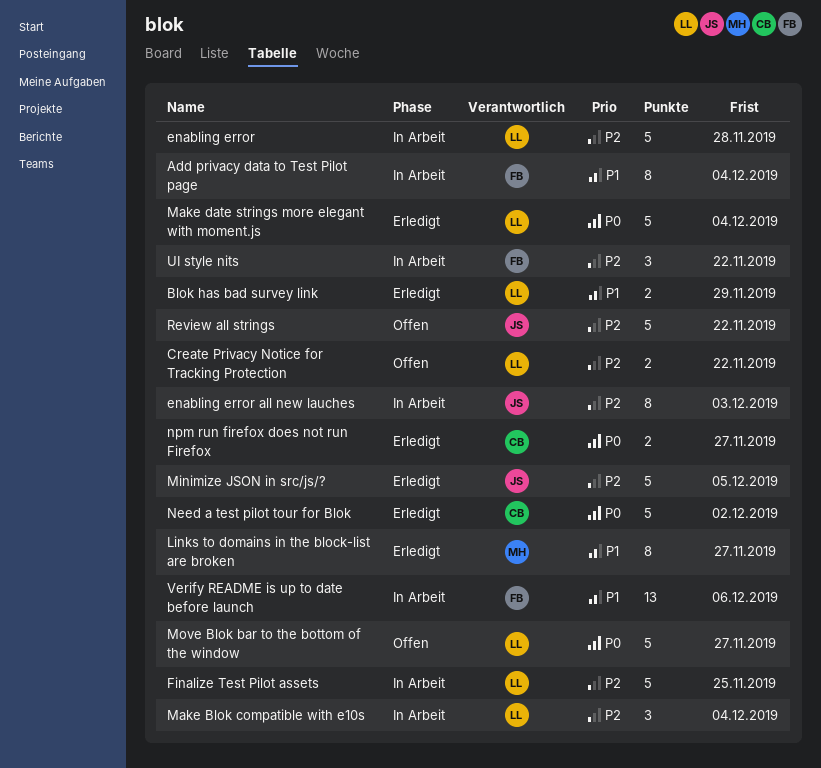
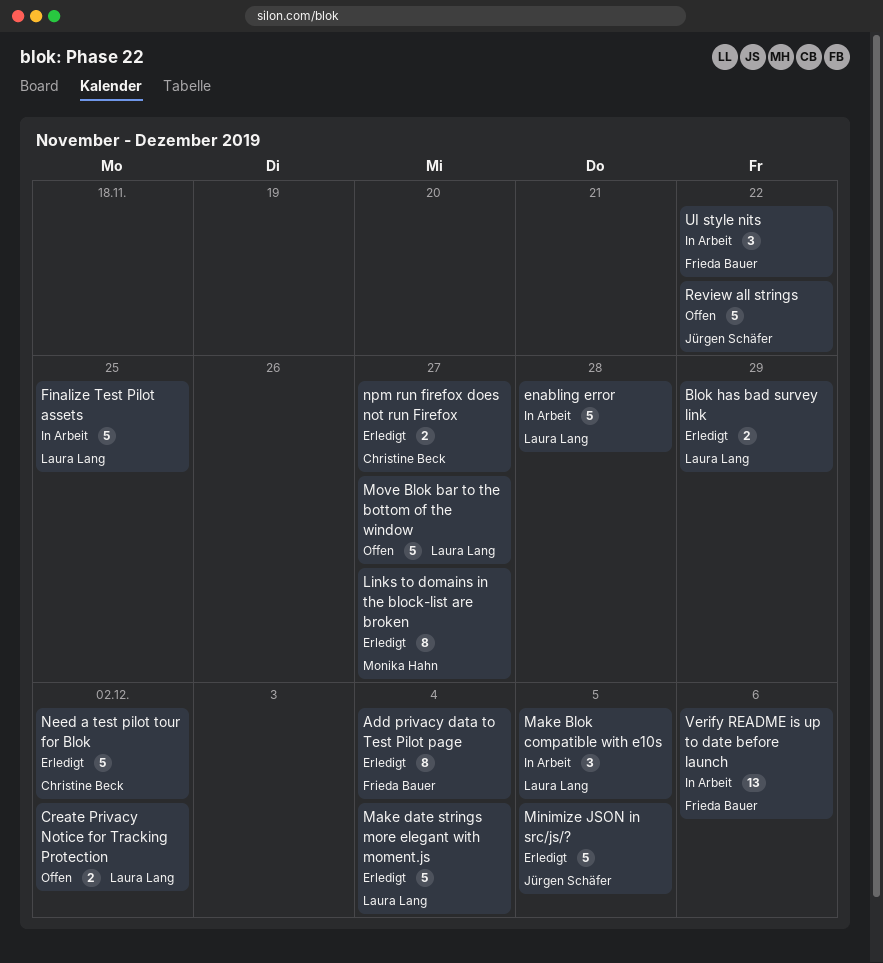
Add privacy data to Test Pilot page, status: In Arbeit -> Erledigt
Create Privacy Notice for Tracking Protection, due: Nov 22 -> Dec 2
enabling error all new lauches: present -> none
Make Blok compatible with e10s, due: Dec 4 -> Dec 5

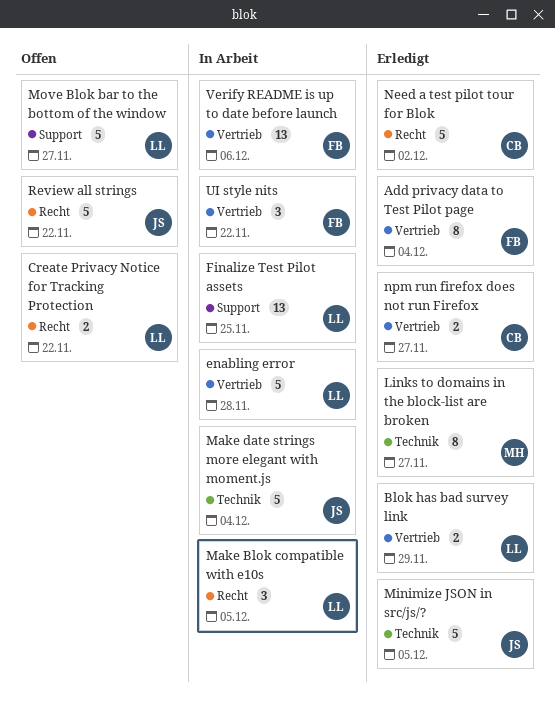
Create Privacy Notice for Tracking Protection, due: Dec 2 -> Nov 22
Finalize Test Pilot assets, estimate: 5 -> 13
Make date strings more elegant with moment.js, status: Erledigt -> In Arbeit
Make date strings more elegant with moment.js, owner: Laura Lang -> Jürgen Schäfer

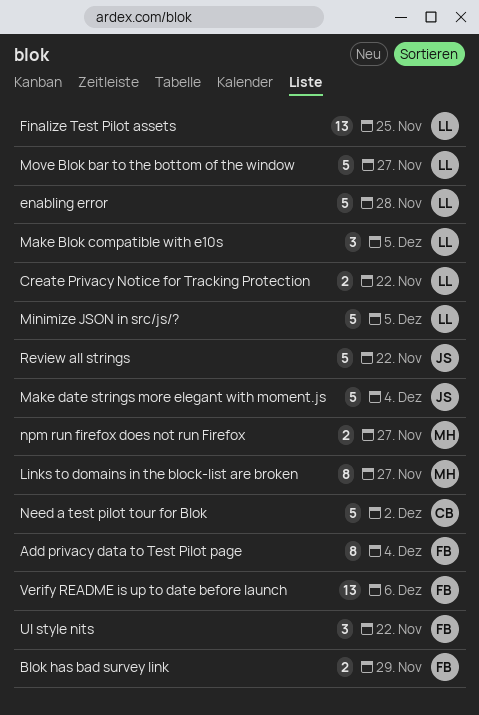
Blok has bad survey link, owner: LL -> FB
Minimize JSON in src/js/?, owner: JS -> LL
npm run firefox does not run Firefox, owner: CB -> MH

